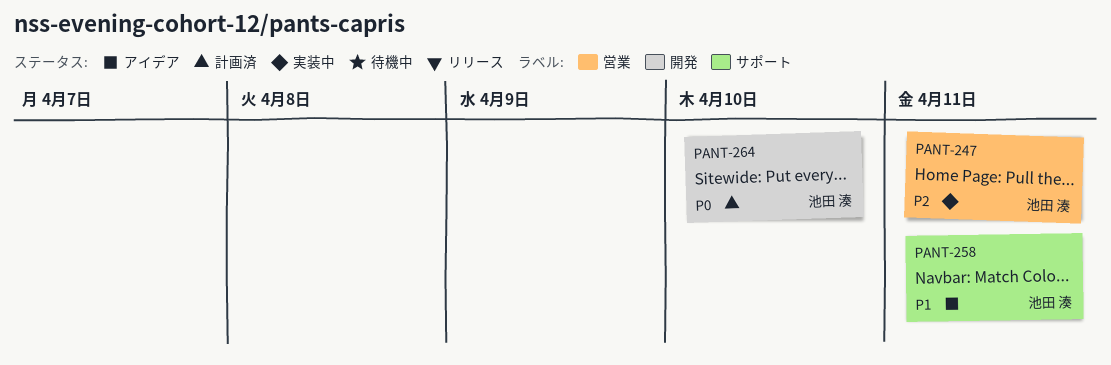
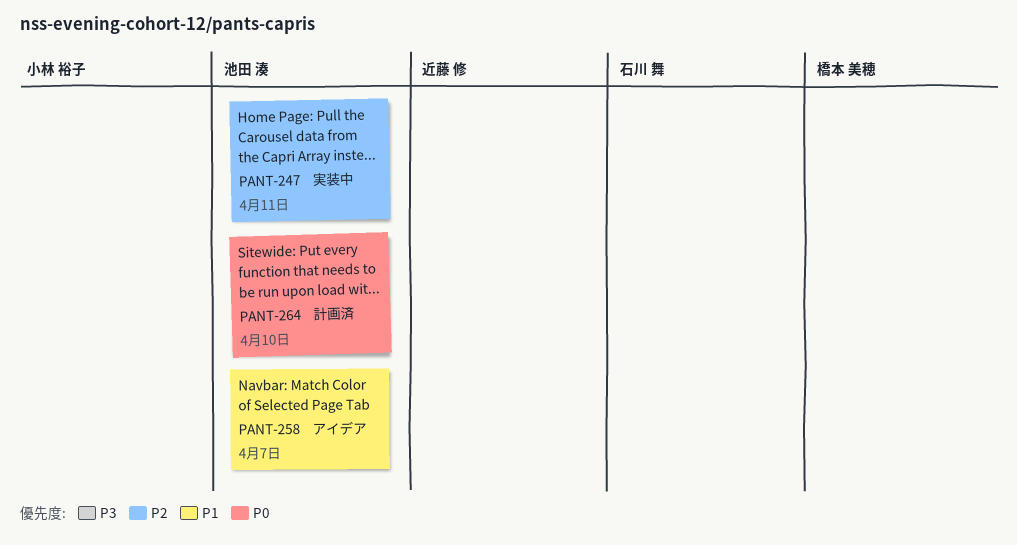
PANT-258, due: Apr 11 -> Apr 7

